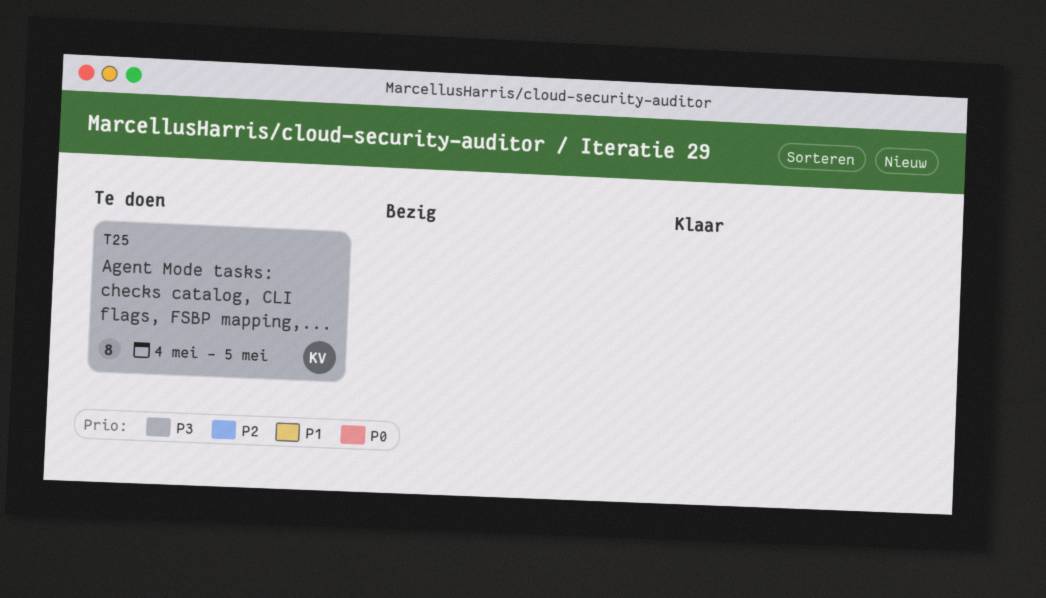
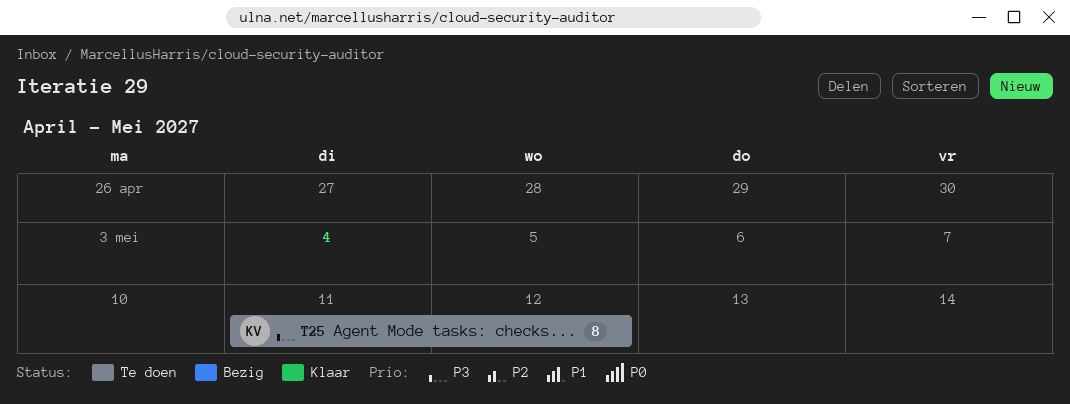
T25, start: May 4 -> May 11
T25, due: May 5 -> May 12

